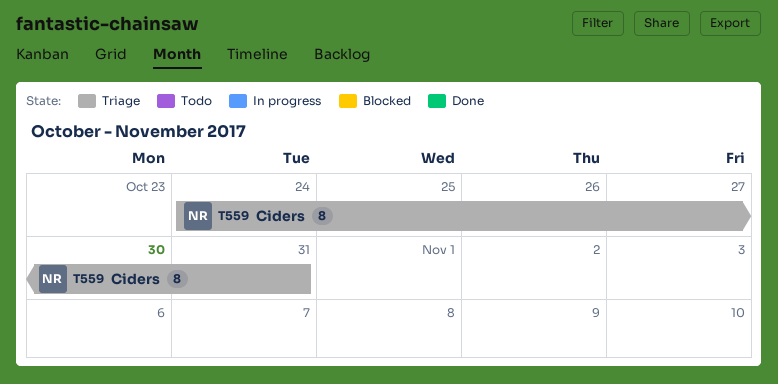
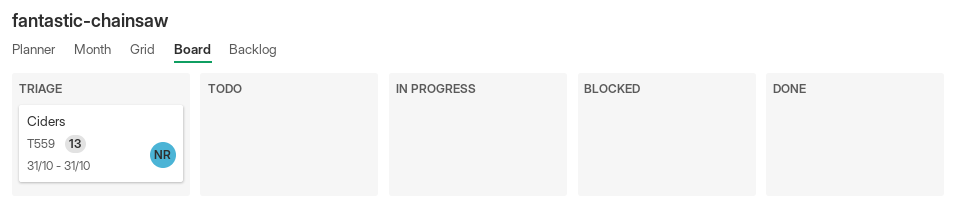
T559, estimate: 8 -> 13
T559, start: Oct 24 -> Oct 31

